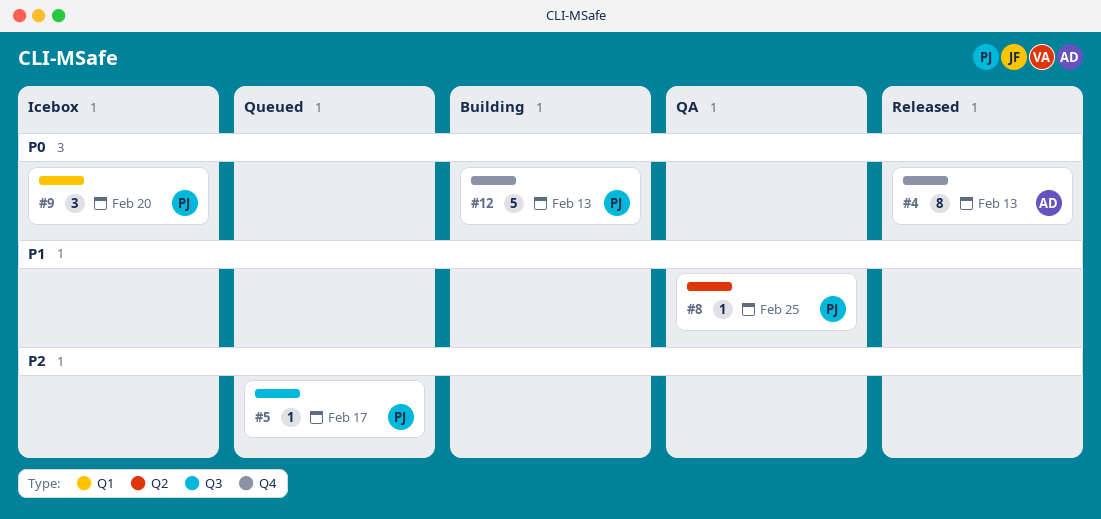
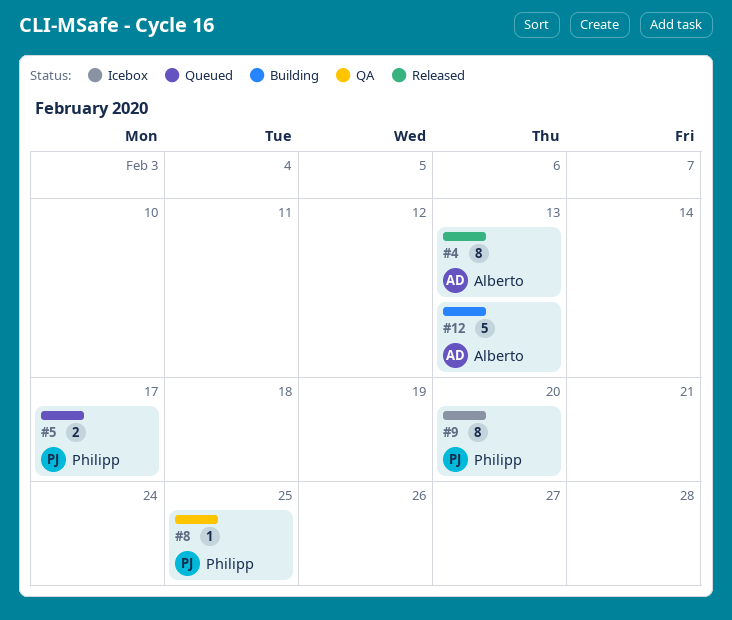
#5, estimate: 1 -> 2
#9, estimate: 3 -> 8
#12, owner: Philipp -> Alberto

